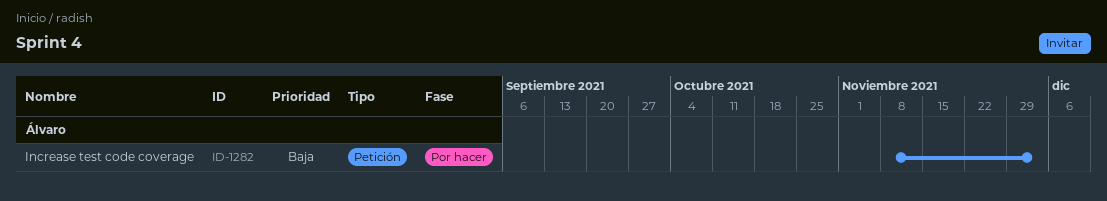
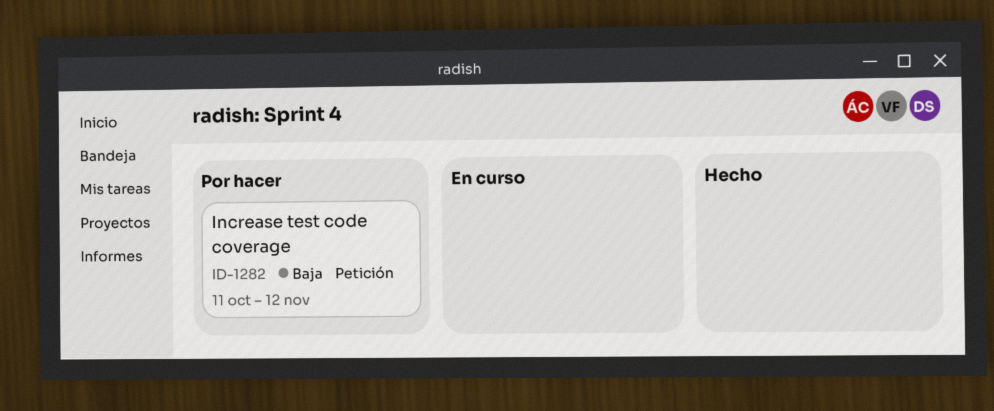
ID-1282, start: Nov 8 -> Oct 11
ID-1282, due: Dec 3 -> Nov 12

